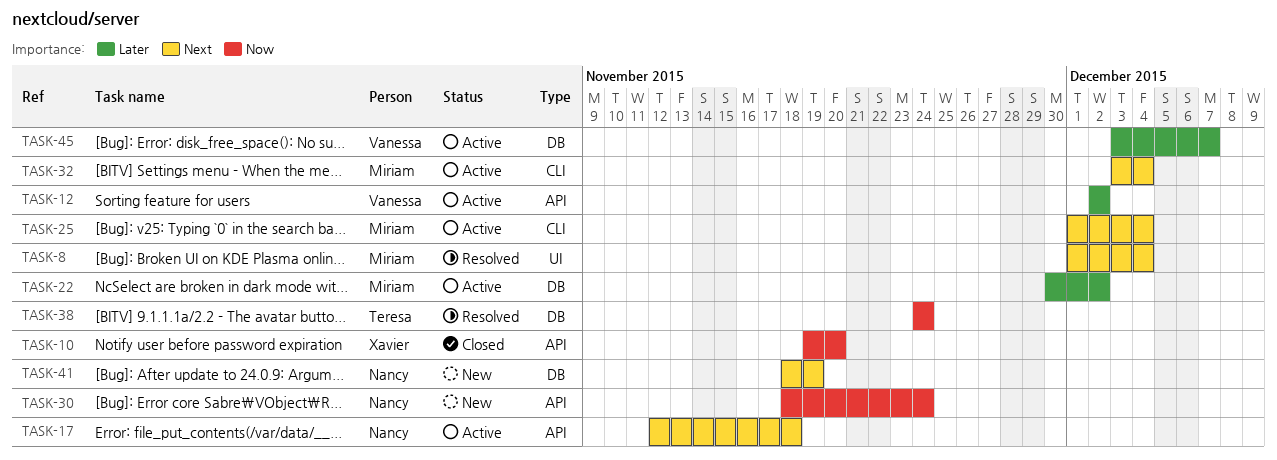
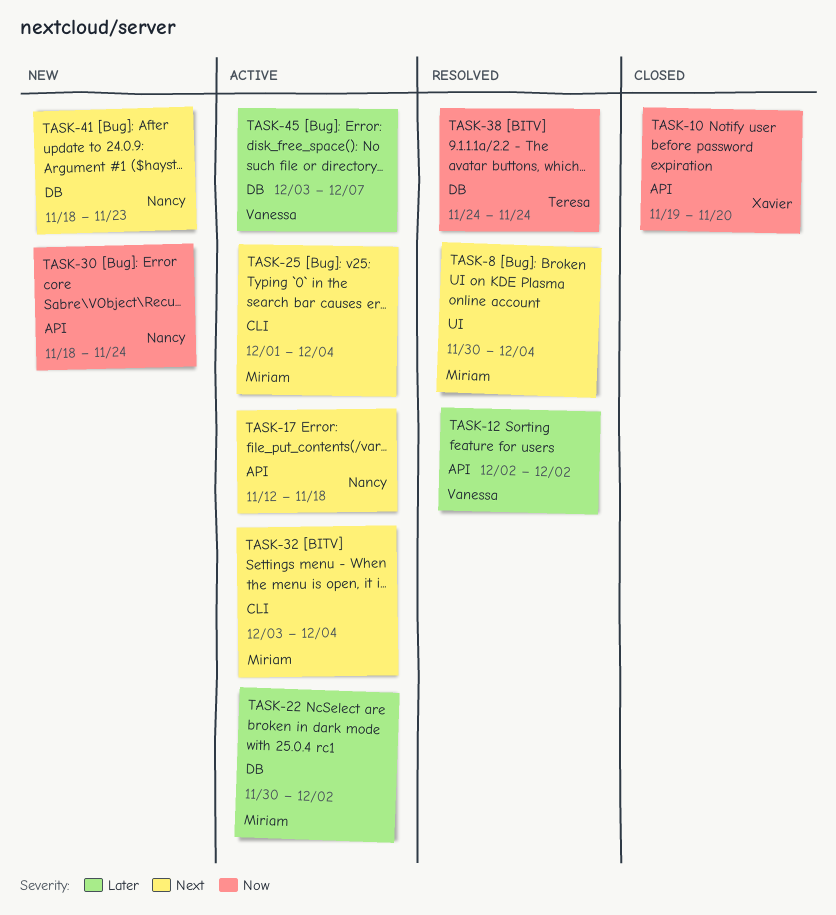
TASK-8, start: Dec 1 -> Nov 30
TASK-12, status: Active -> Resolved
TASK-41, due: Nov 19 -> Nov 23

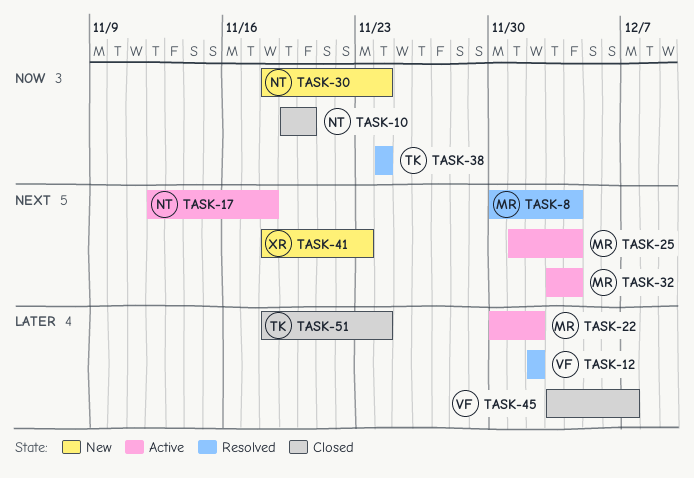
TASK-10, owner: Xavier -> Nancy
TASK-41, owner: Nancy -> Xavier
TASK-45, status: Active -> Closed
TASK-51: none -> present

